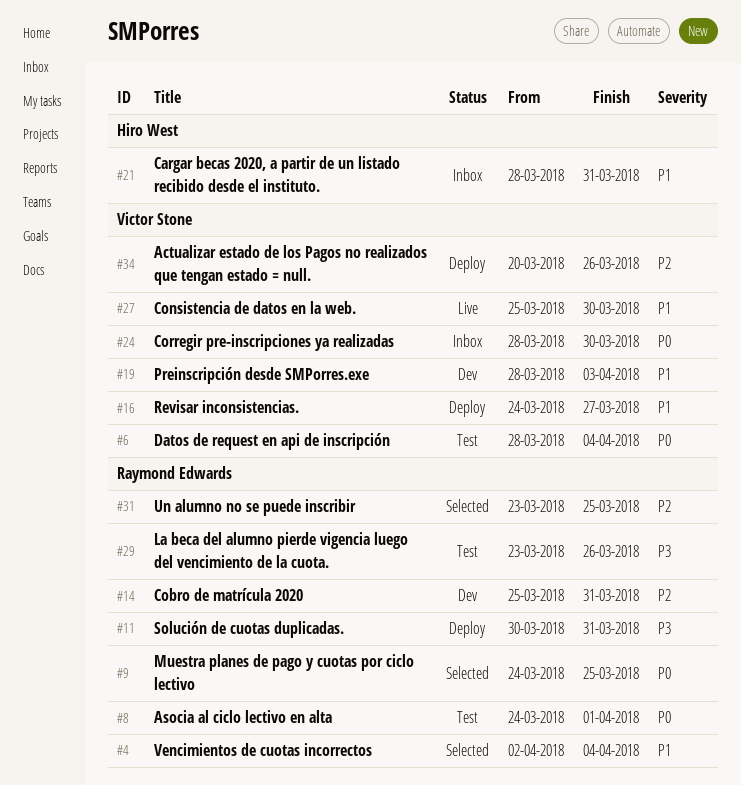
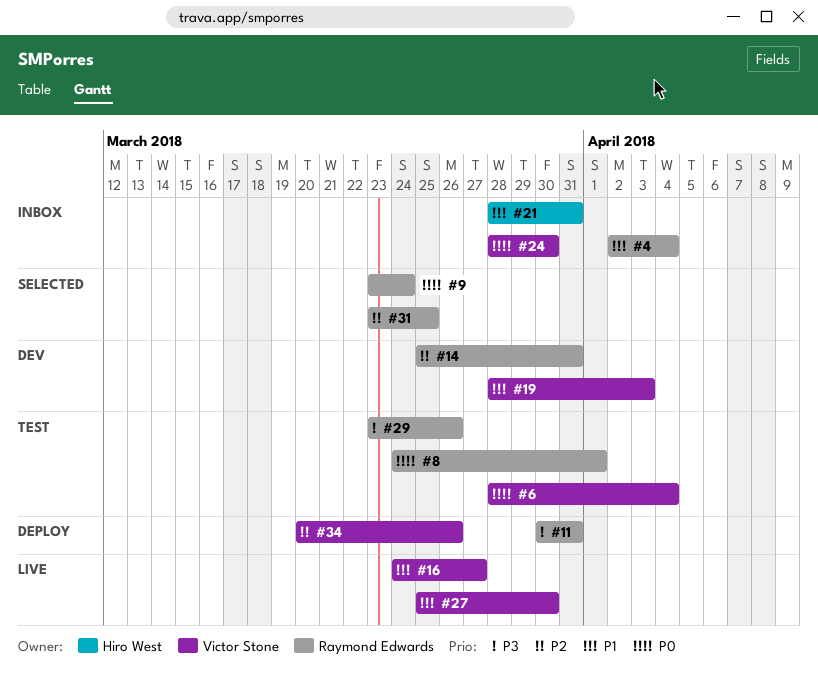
#4, status: Selected -> Inbox
#9, start: Mar 24 -> Mar 23
#9, due: Mar 25 -> Mar 24
#16, status: Deploy -> Live

